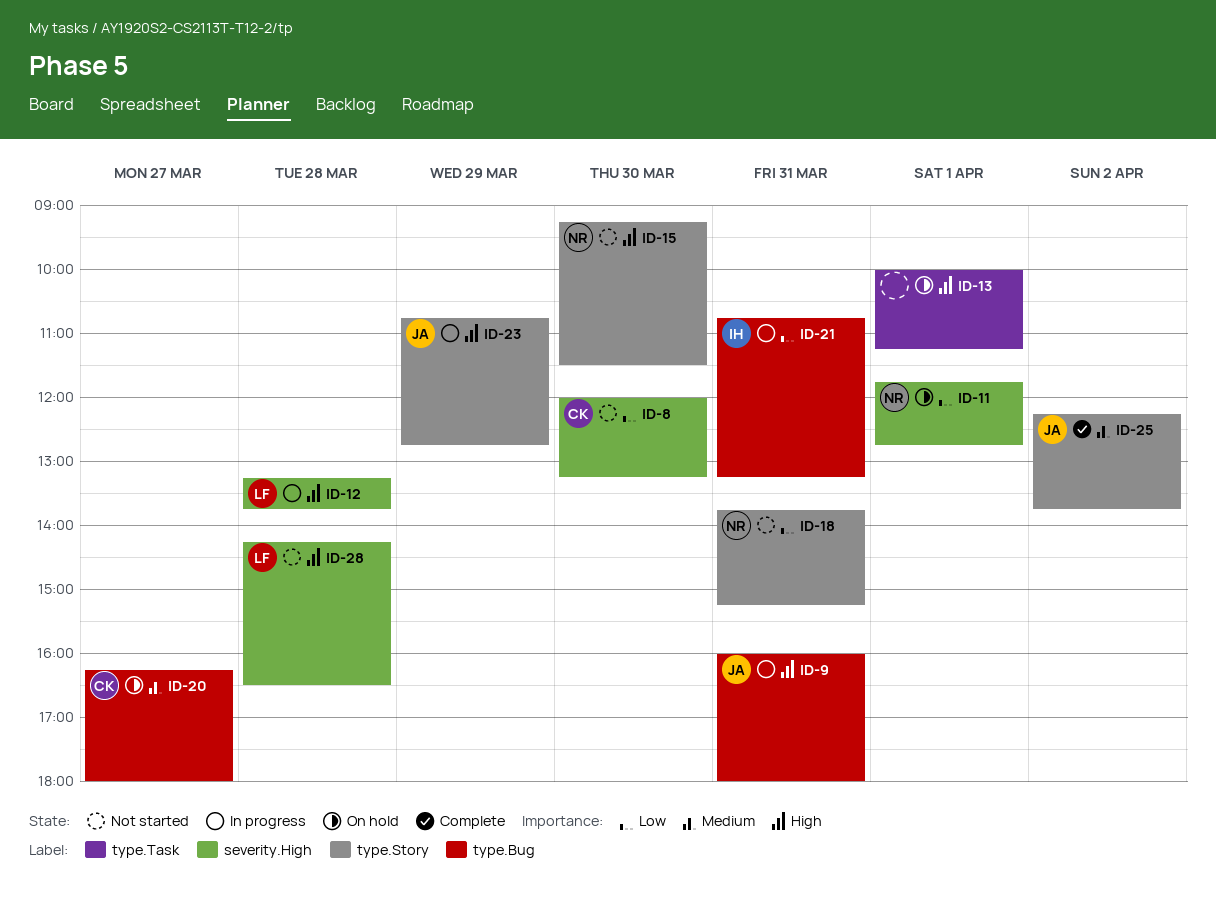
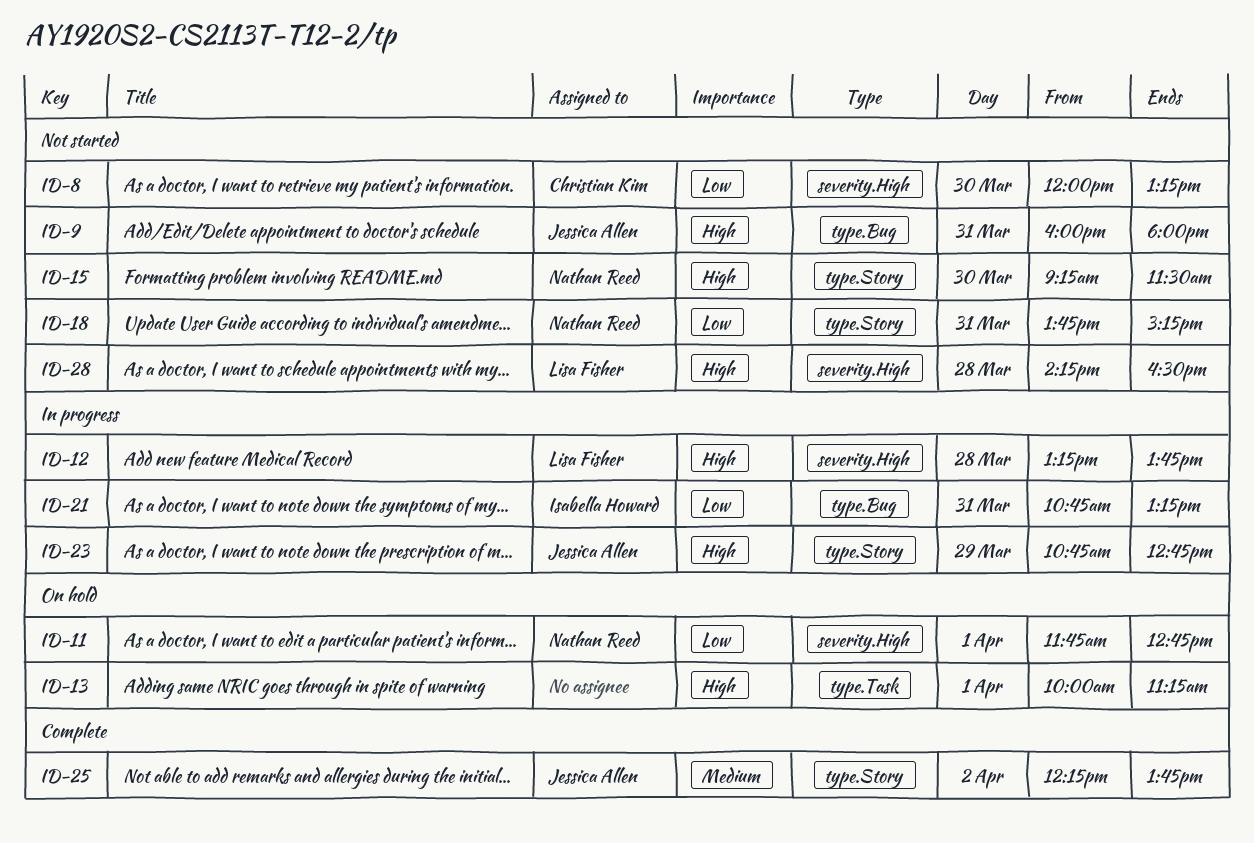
ID-9, status: In progress -> Not started
ID-20: present -> none

